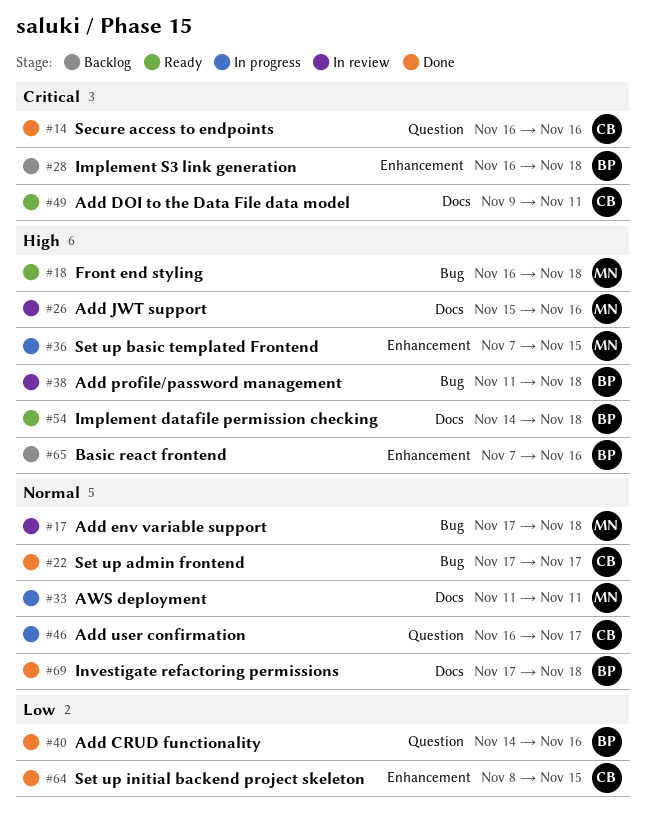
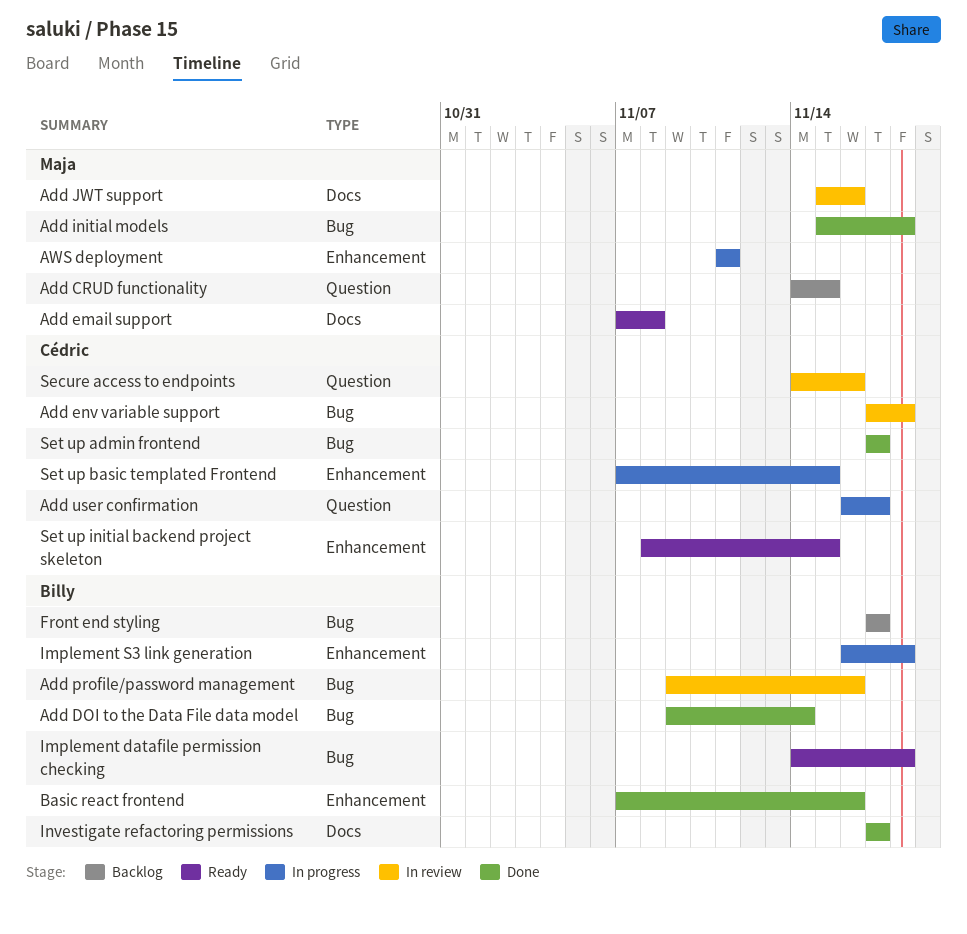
Add CRUD functionality, status: Done -> Backlog
Add CRUD functionality, owner: Billy -> Maja
Add CRUD functionality, due: Nov 16 -> Nov 15
Add DOI to the Data File data model, status: Ready -> Done
Add DOI to the Data File data model, owner: Cédric -> Billy
Add DOI to the Data File data model, label: Docs -> Bug
Add DOI to the Data File data model, due: Nov 11 -> Nov 14
Add email support: none -> present
Add env variable support, owner: Maja -> Cédric
Add initial models: none -> present
Add profile/password management, start: Nov 11 -> Nov 9
Add profile/password management, due: Nov 18 -> Nov 16
AWS deployment, label: Docs -> Enhancement
Basic react frontend, status: Backlog -> Done
Front end styling, status: Ready -> Backlog
Front end styling, owner: Maja -> Billy
Front end styling, start: Nov 16 -> Nov 17
Front end styling, due: Nov 18 -> Nov 17
Implement datafile permission checking, label: Docs -> Bug
Implement S3 link generation, status: Backlog -> In progress
Investigate refactoring permissions, due: Nov 18 -> Nov 17
Secure access to endpoints, status: Done -> In review
Secure access to endpoints, start: Nov 16 -> Nov 14
Set up basic templated Frontend, owner: Maja -> Cédric
Set up initial backend project skeleton, status: Done -> Ready

